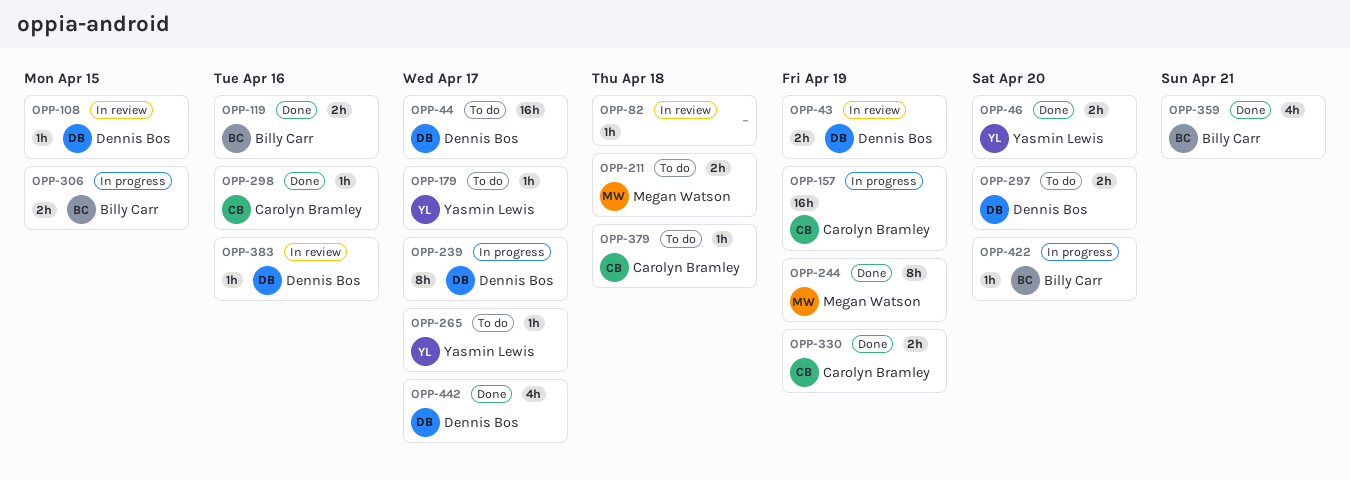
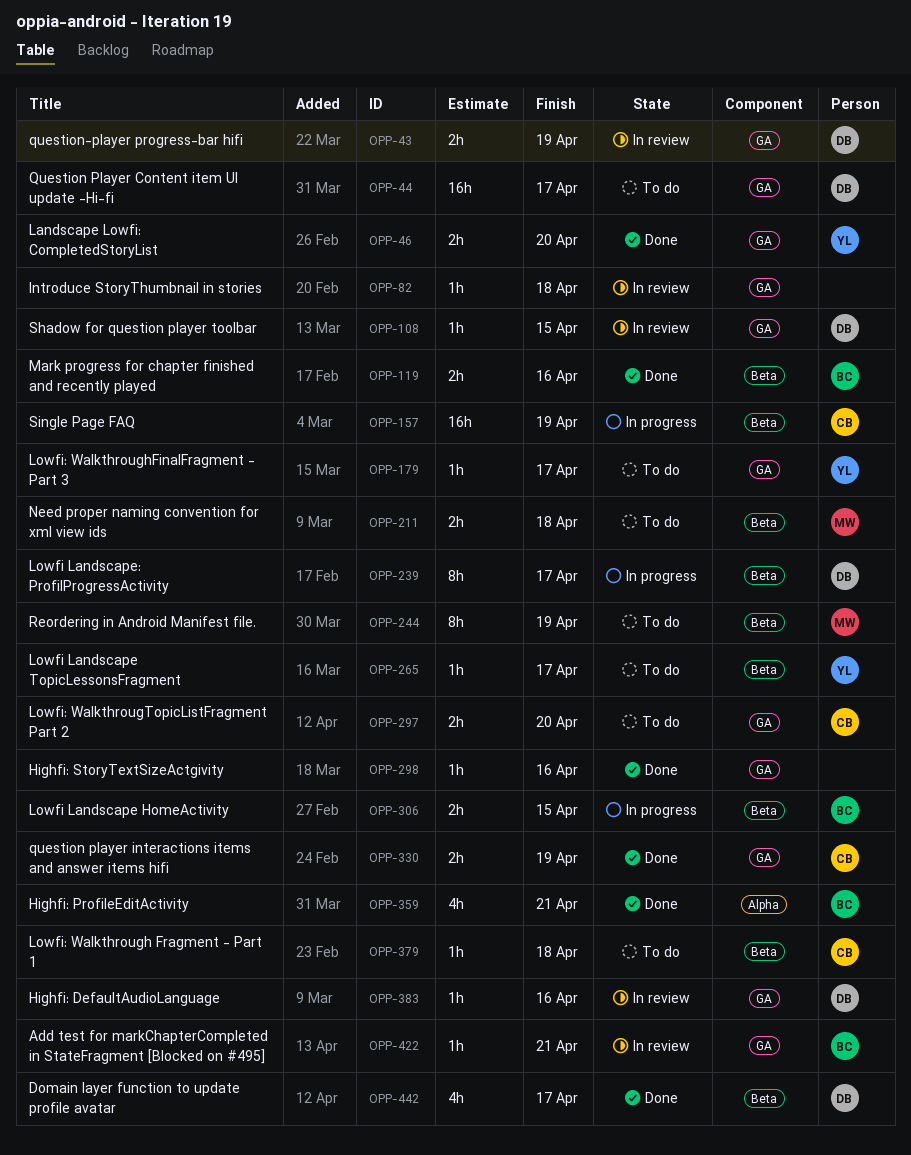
OPP-244, status: Done -> To do
OPP-297, owner: Dennis Bos -> Carolyn Bramley
OPP-298, owner: Carolyn Bramley -> none
OPP-422, status: In progress -> In review
OPP-422, due: Apr 20 -> Apr 21

